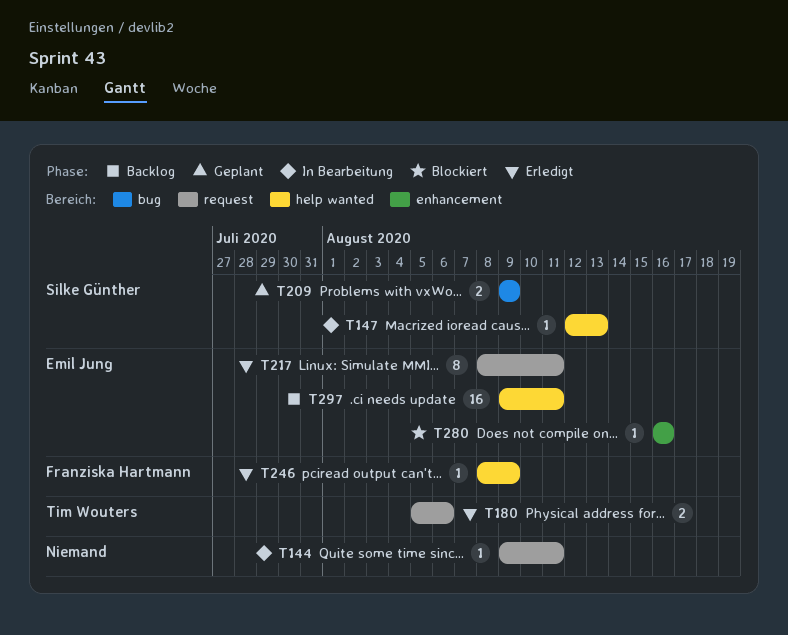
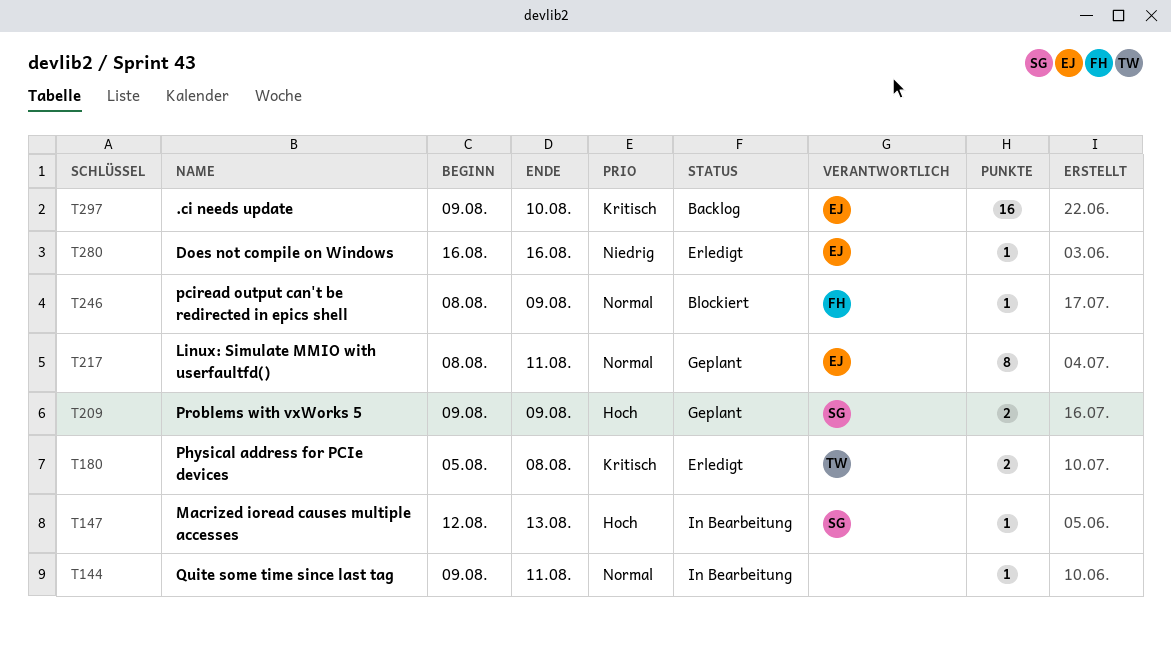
T180, due: Aug 6 -> Aug 8
T217, status: Erledigt -> Geplant
T246, status: Erledigt -> Blockiert
T280, status: Blockiert -> Erledigt
T297, due: Aug 11 -> Aug 10

